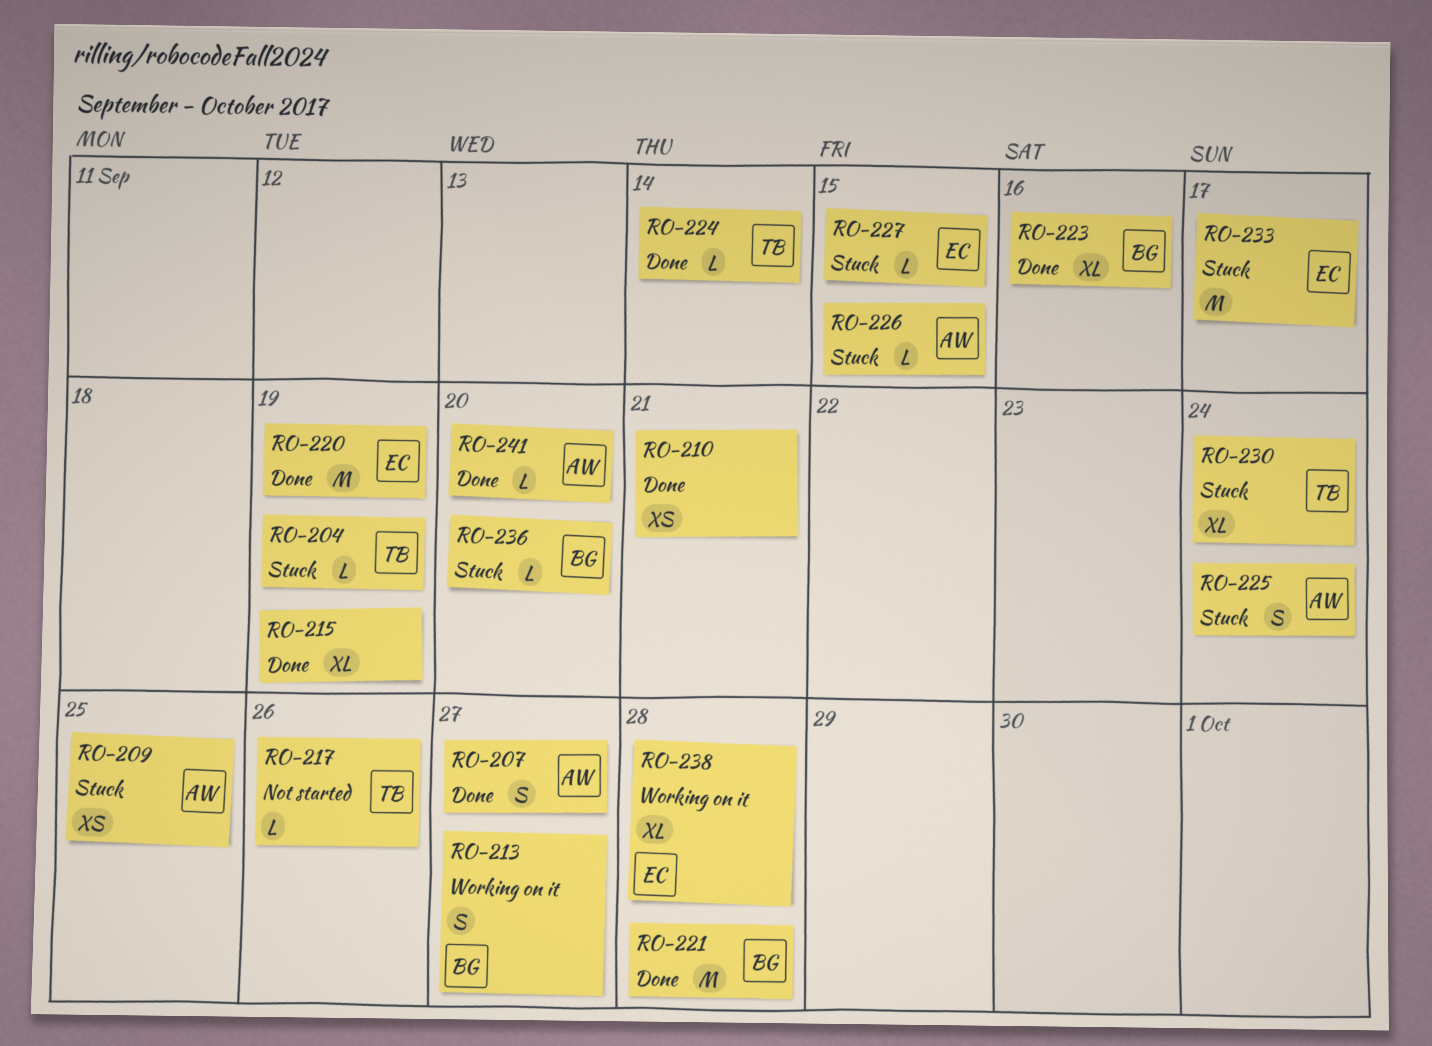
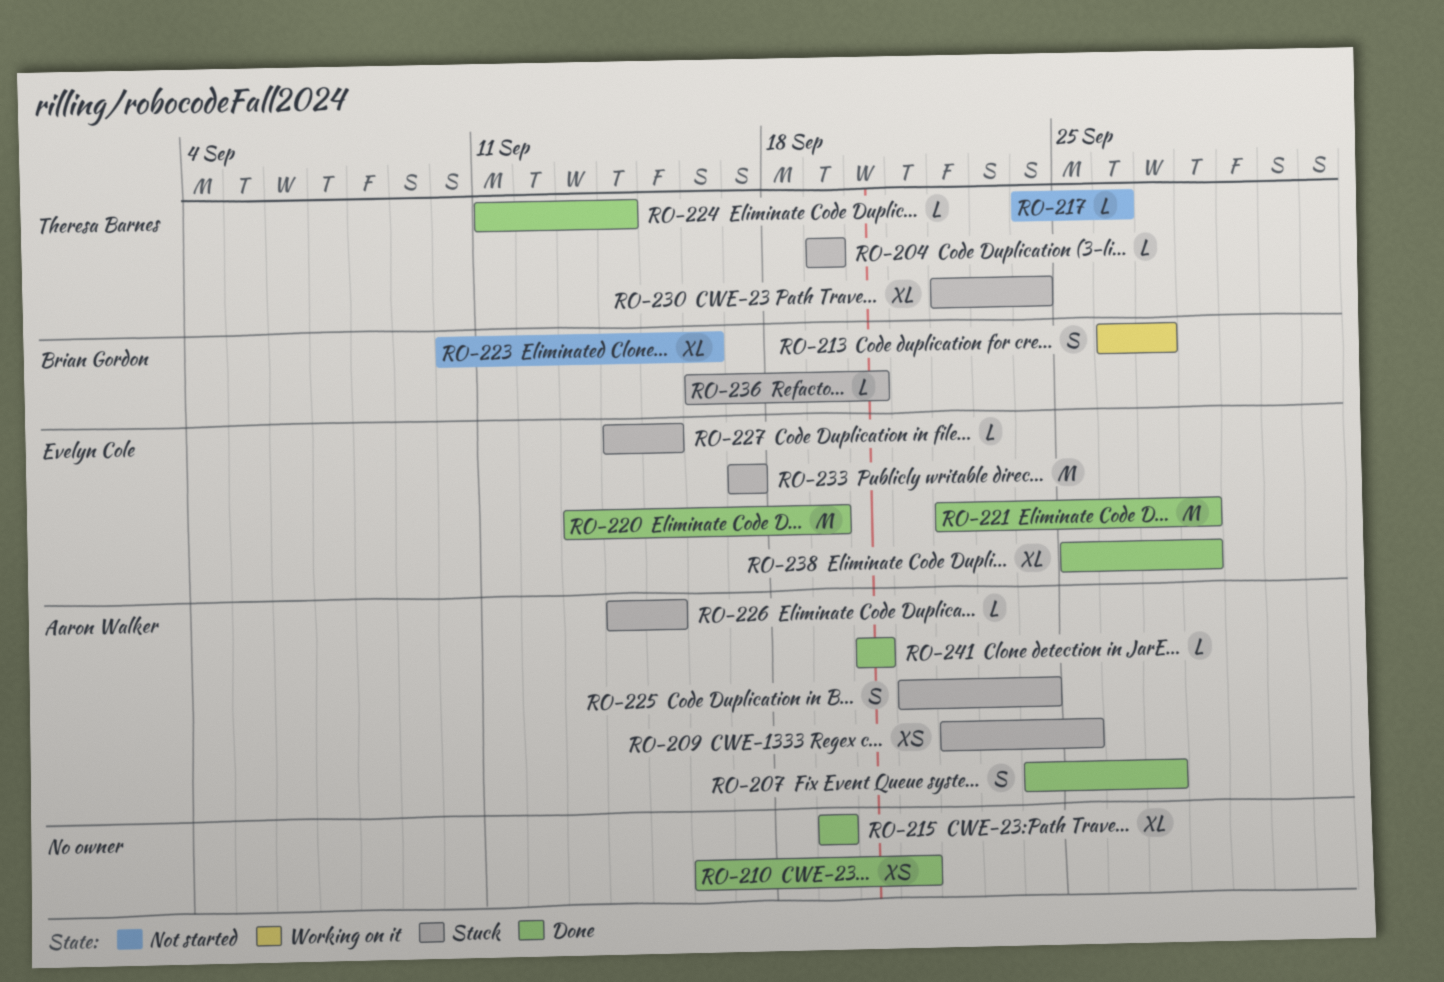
RO-221, owner: Brian Gordon -> Evelyn Cole
RO-223, status: Done -> Not started
RO-238, status: Working on it -> Done

